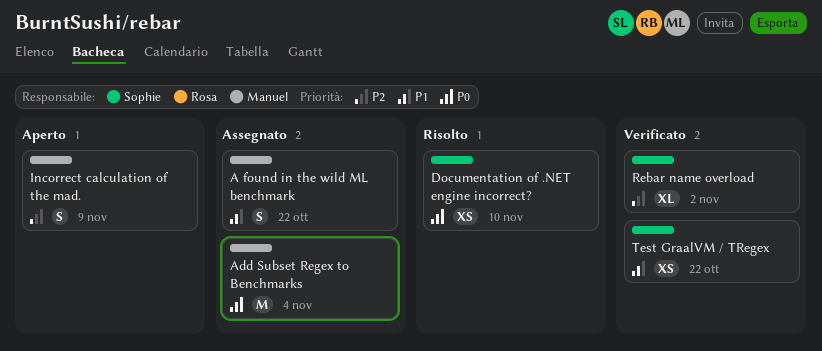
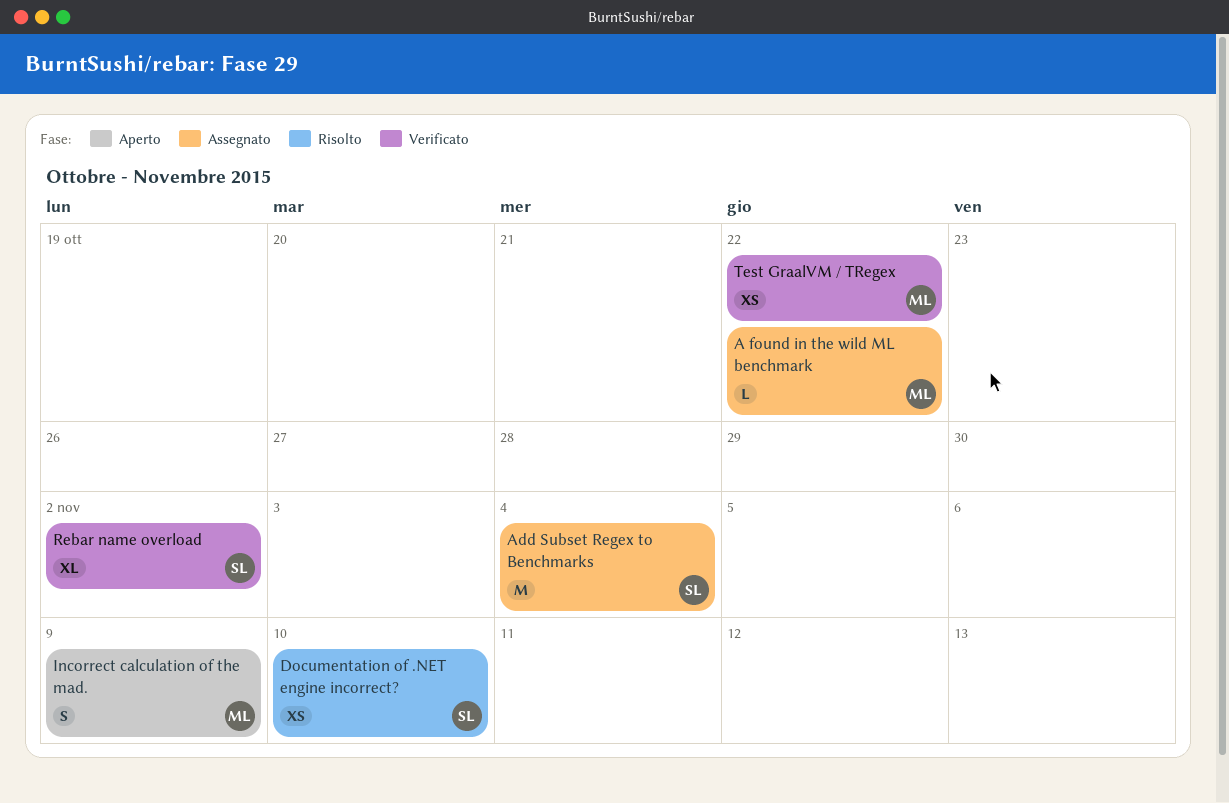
A found in the wild ML benchmark, estimate: S -> L
Add Subset Regex to Benchmarks, owner: Manuel -> Sophie
Test GraalVM / TRegex, owner: Sophie -> Manuel

